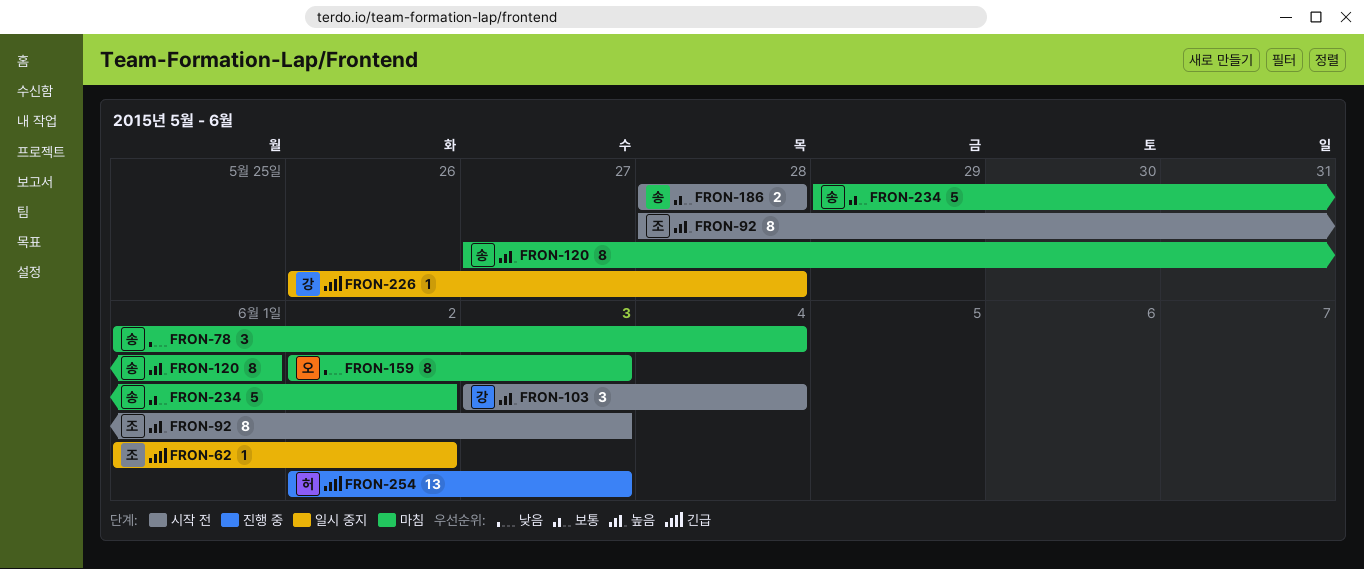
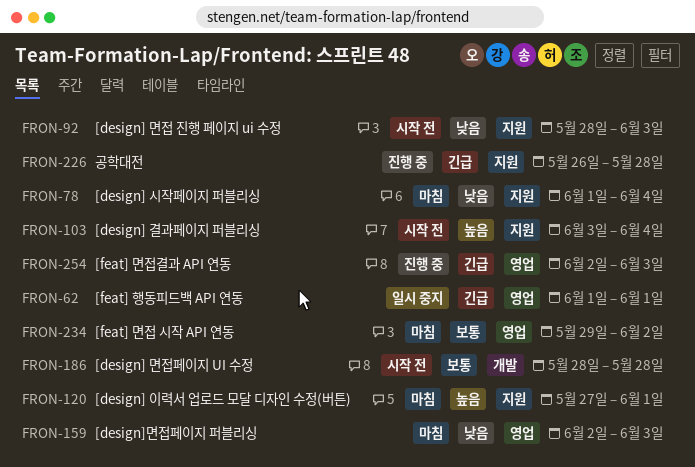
FRON-62, due: Jun 2 -> Jun 1
FRON-92, priority: 높음 -> 낮음
FRON-226, status: 일시 중지 -> 진행 중

